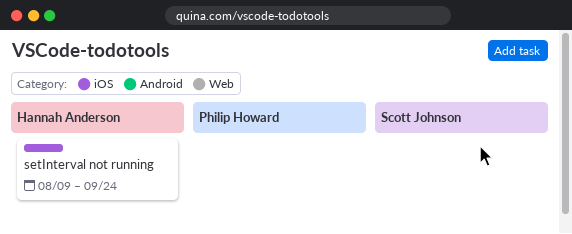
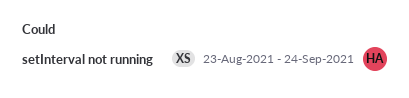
setInterval not running, start: Aug 9 -> Aug 23

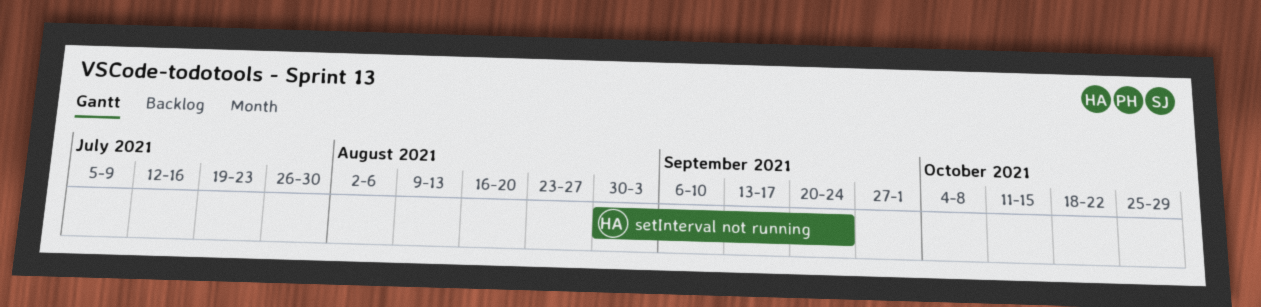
setInterval not running, start: Aug 23 -> Aug 30

